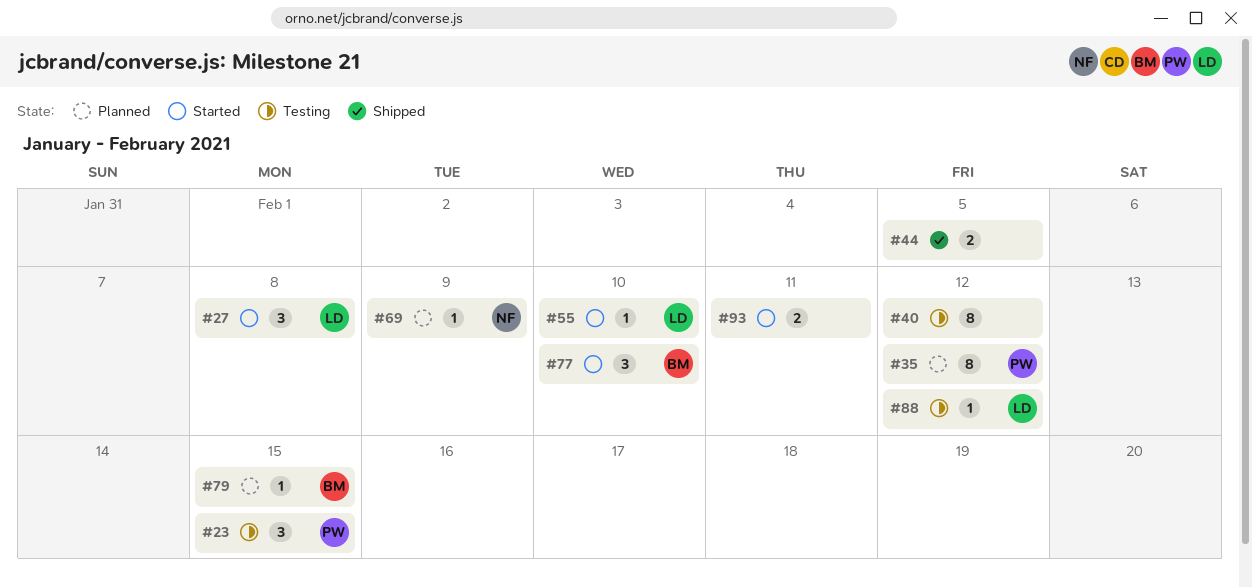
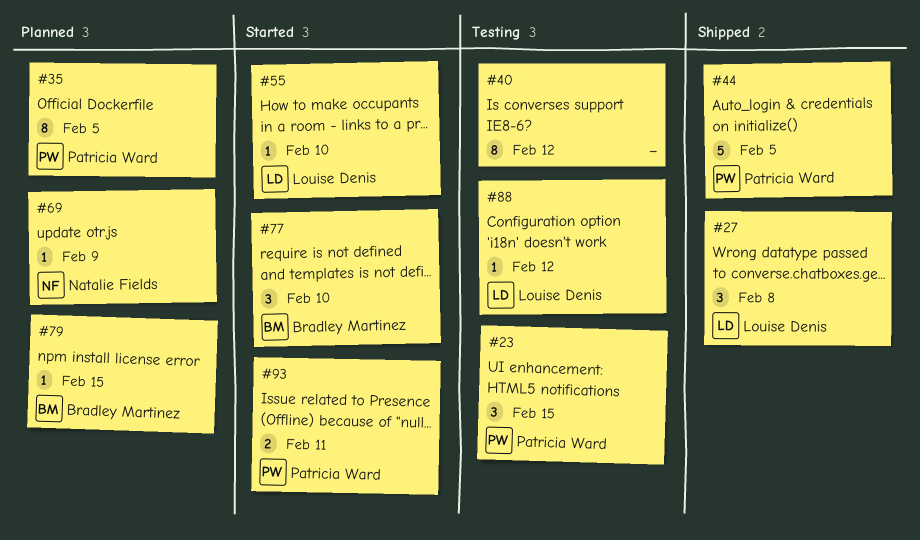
#27, status: Started -> Shipped
#35, due: Feb 12 -> Feb 5
#44, owner: none -> Patricia Ward
#44, estimate: 2 -> 5
#93, owner: none -> Patricia Ward

